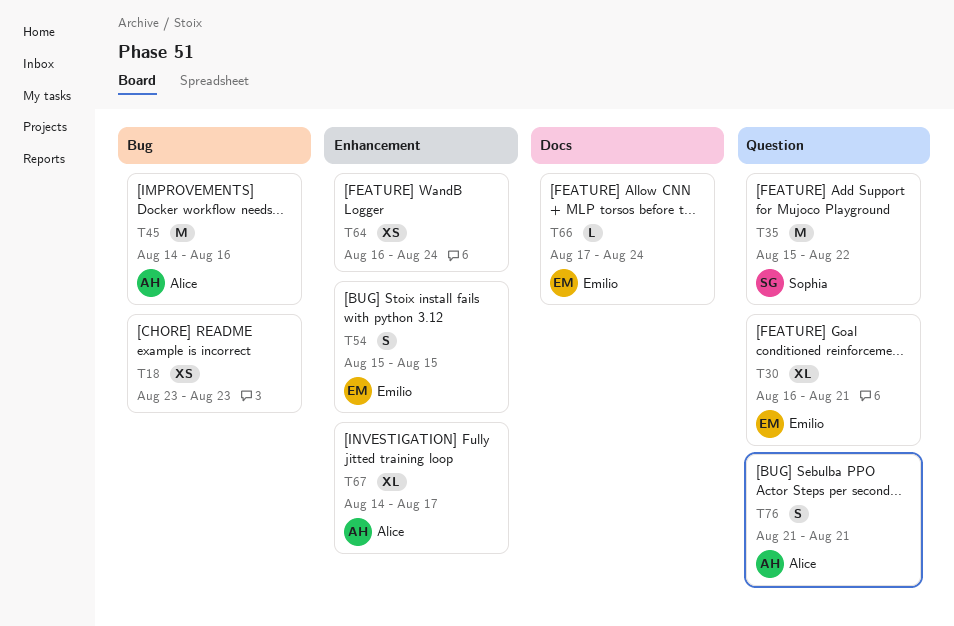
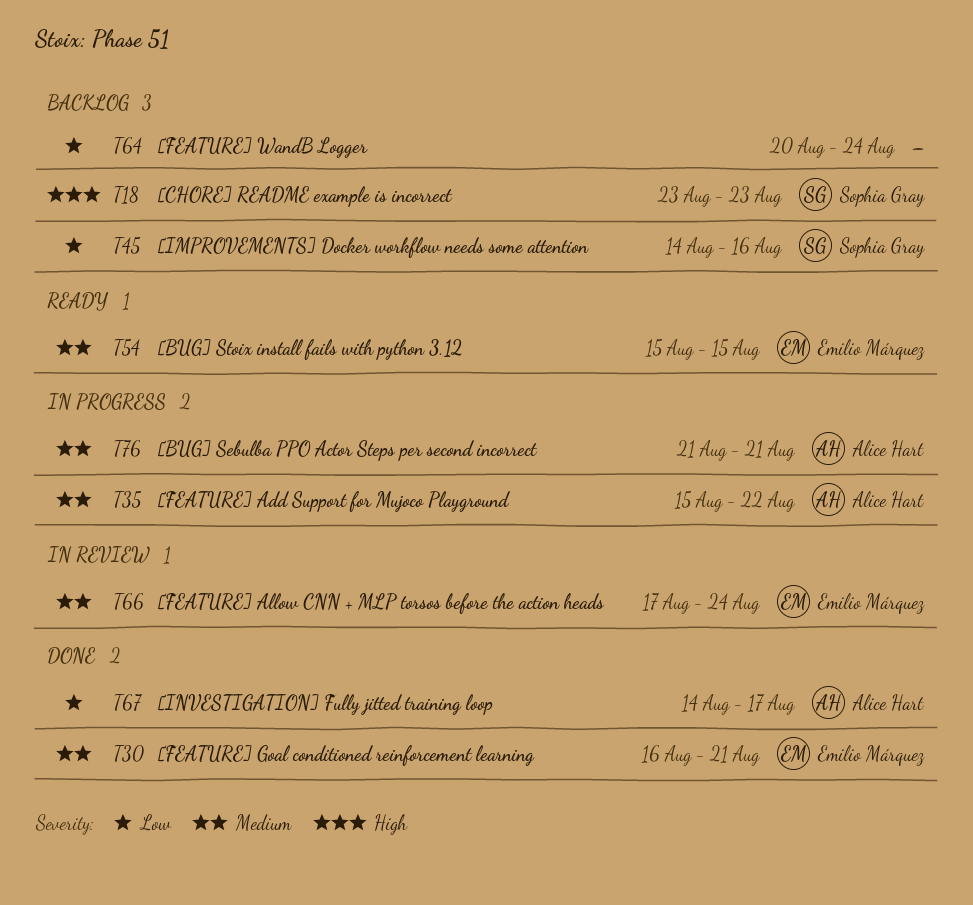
T18, owner: none -> Sophia Gray
T35, owner: Sophia Gray -> Alice Hart
T45, owner: Alice Hart -> Sophia Gray
T64, start: Aug 16 -> Aug 20

